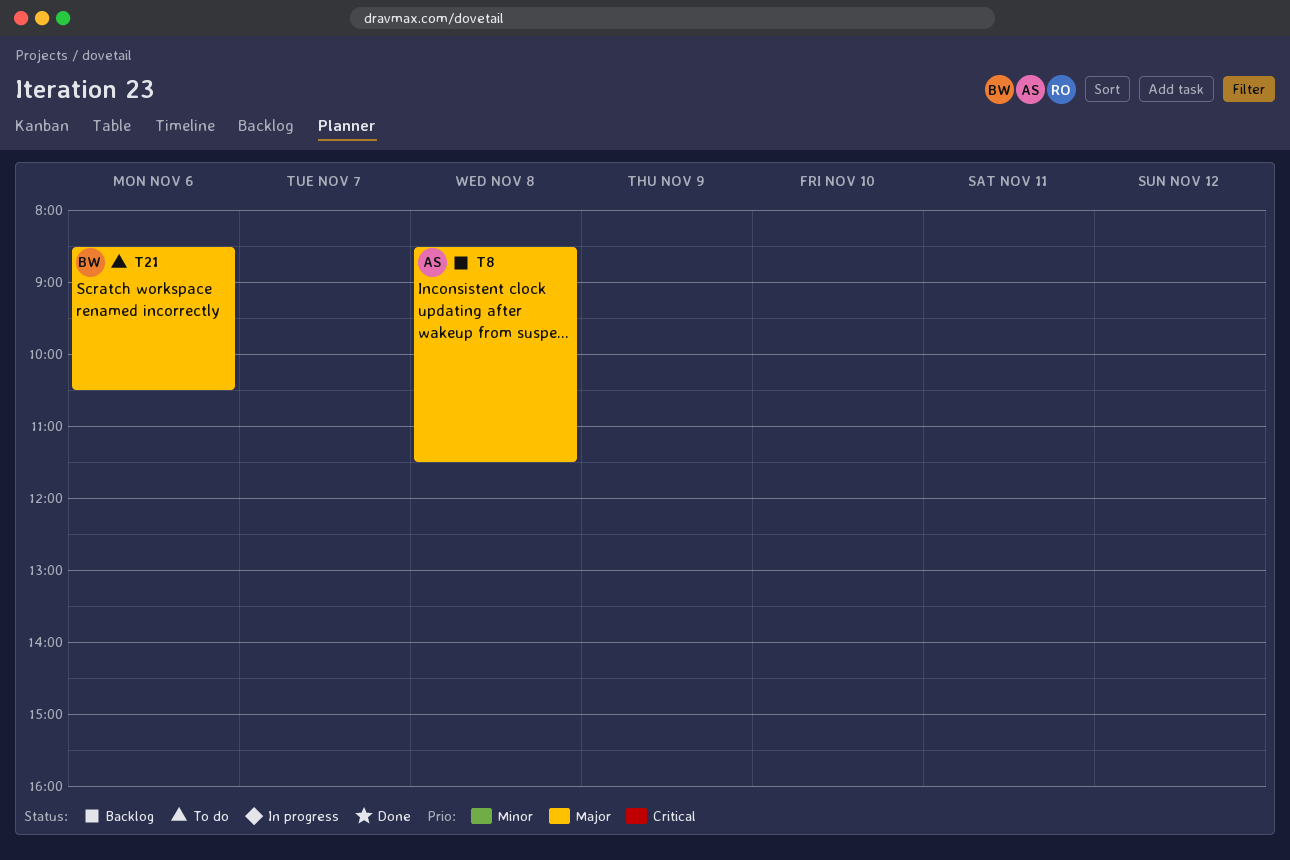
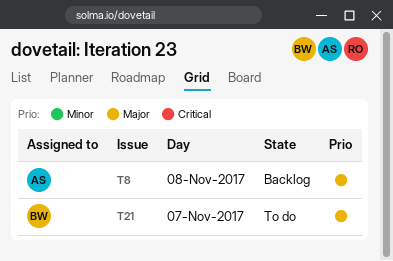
T21, day: Nov 6 -> Nov 7

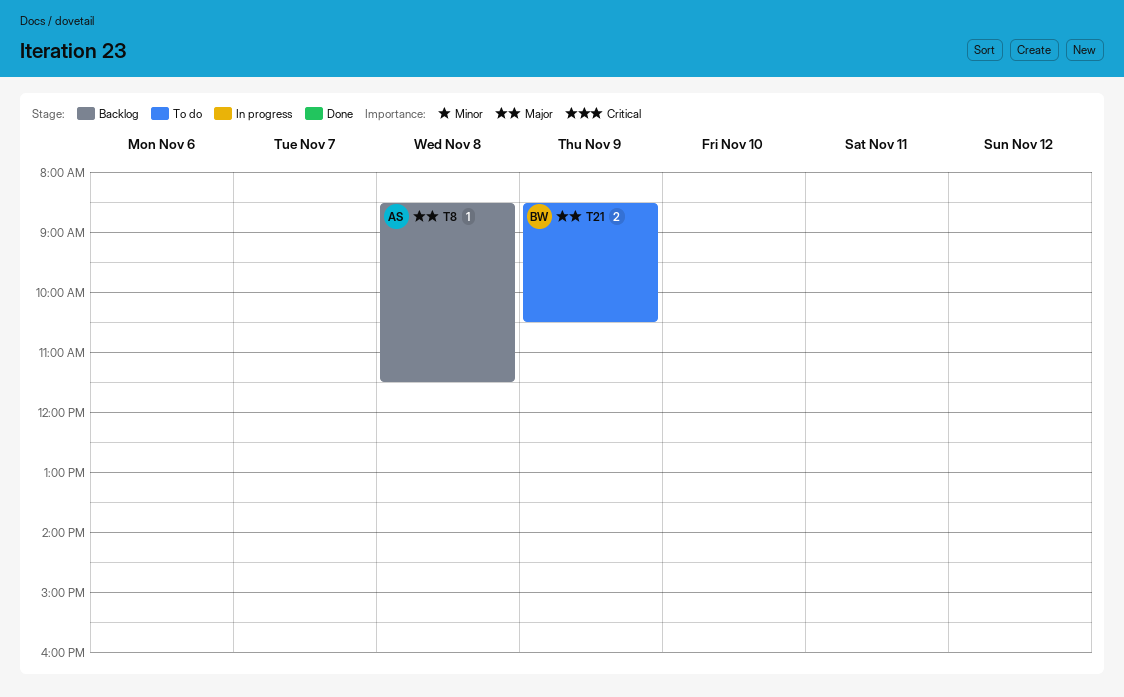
T21, day: Nov 7 -> Nov 9

